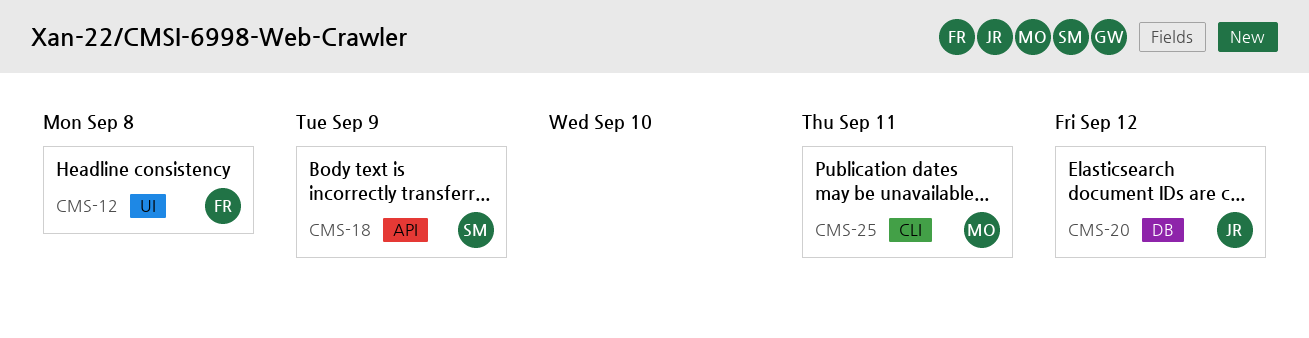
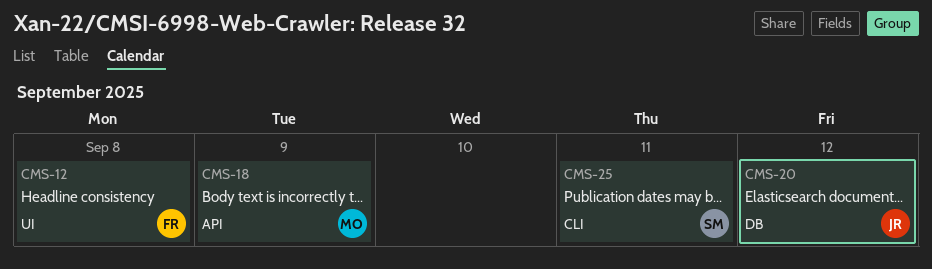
CMS-18, owner: SM -> MO
CMS-25, owner: MO -> SM

